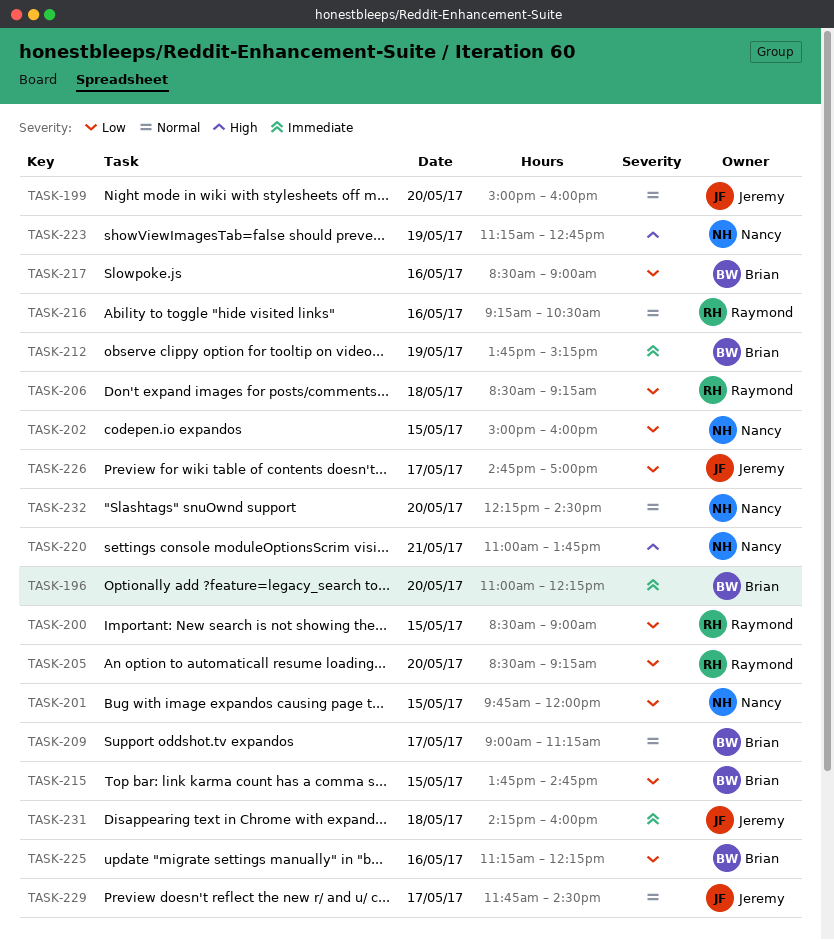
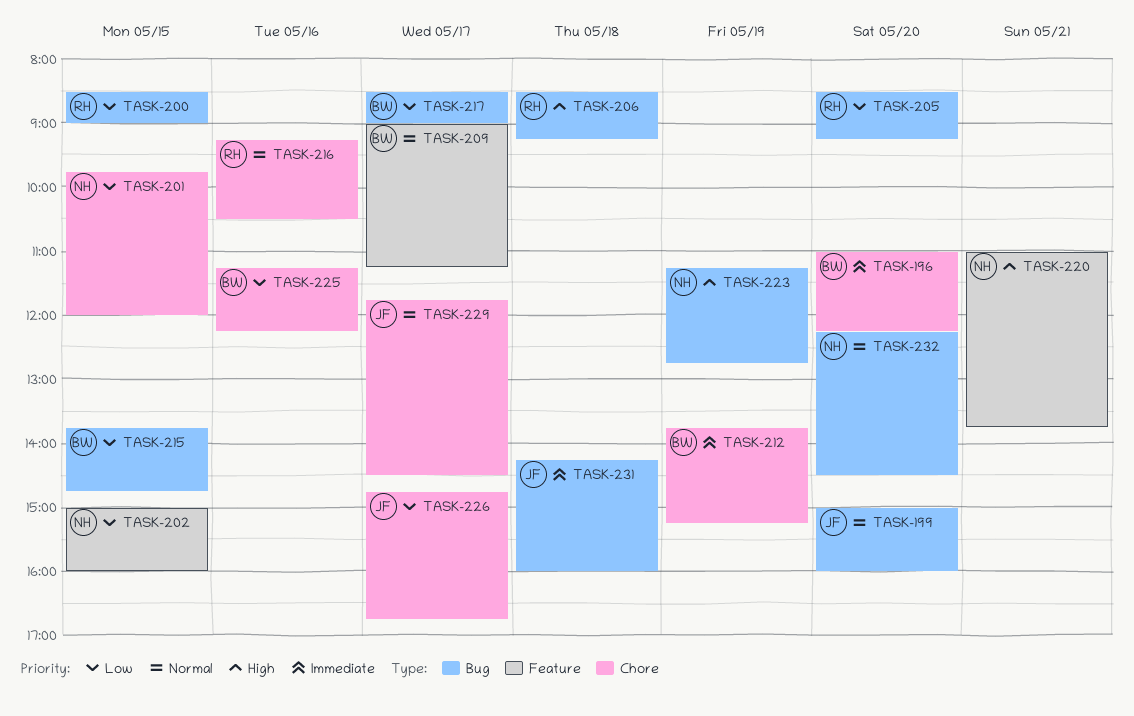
TASK-206, priority: Low -> High
TASK-217, day: May 16 -> May 17
TASK-226, ends: 17:00 -> 16:45

